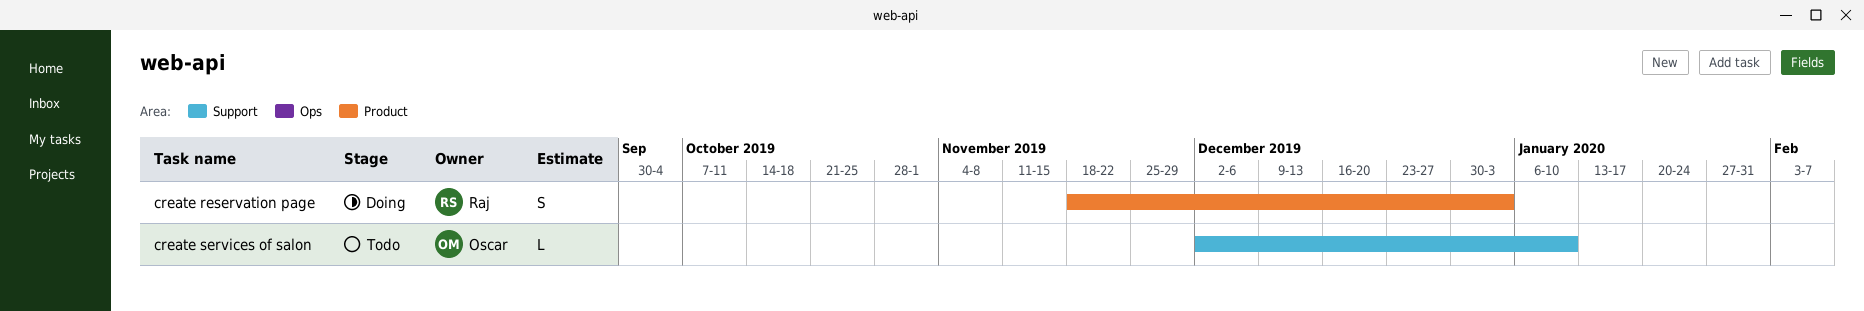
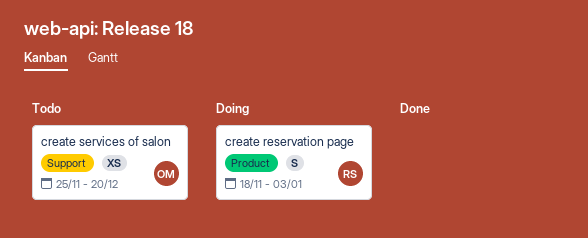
create services of salon, estimate: L -> XS
create services of salon, start: Dec 2 -> Nov 25
create services of salon, due: Jan 10 -> Dec 20

